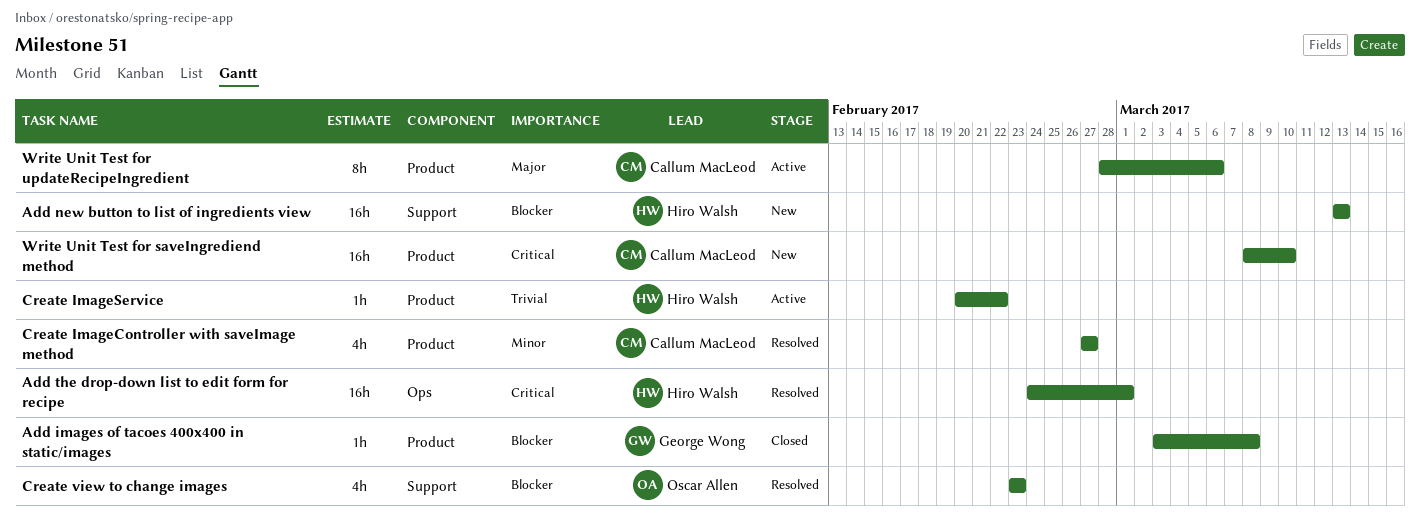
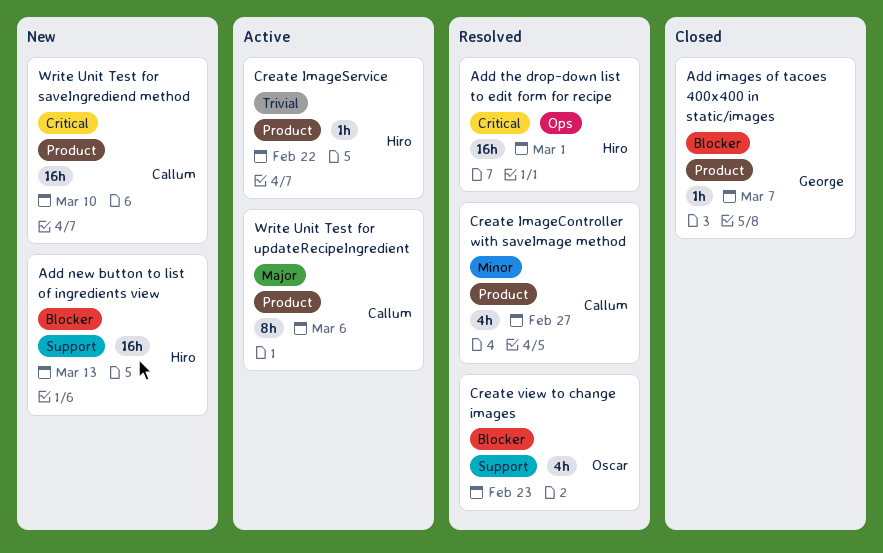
Add images of tacoes 400x400 in static/images, due: Mar 8 -> Mar 7

